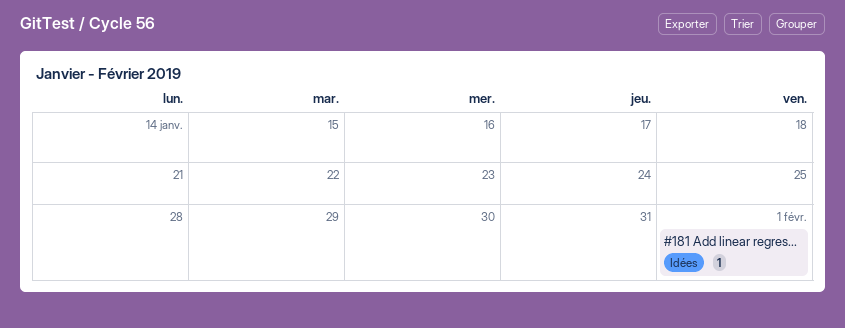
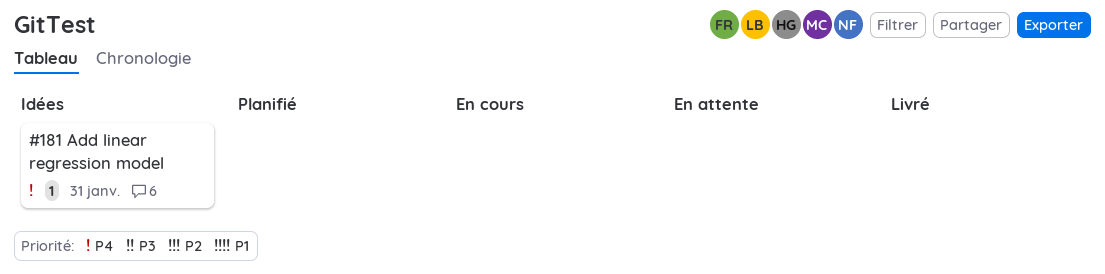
#181, due: Feb 1 -> Jan 31

